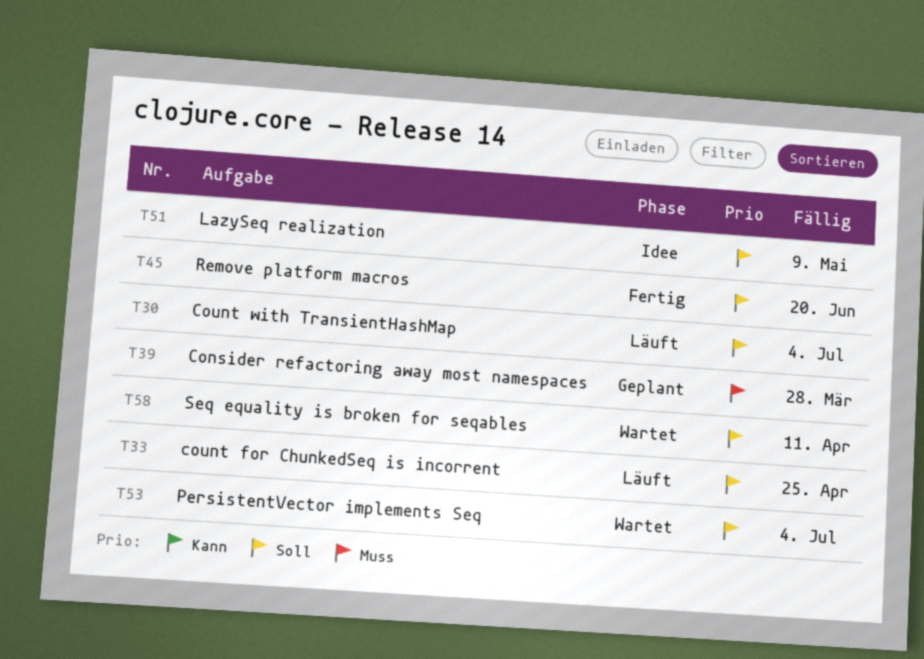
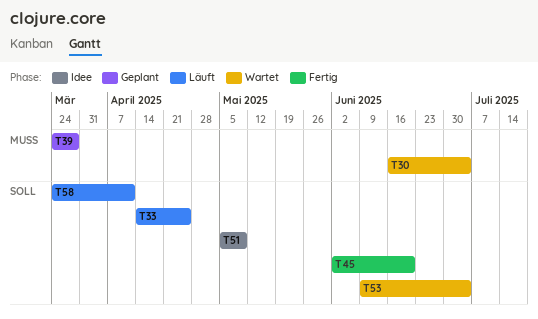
T30, status: Läuft -> Wartet
T30, priority: Soll -> Muss
T58, status: Wartet -> Läuft

